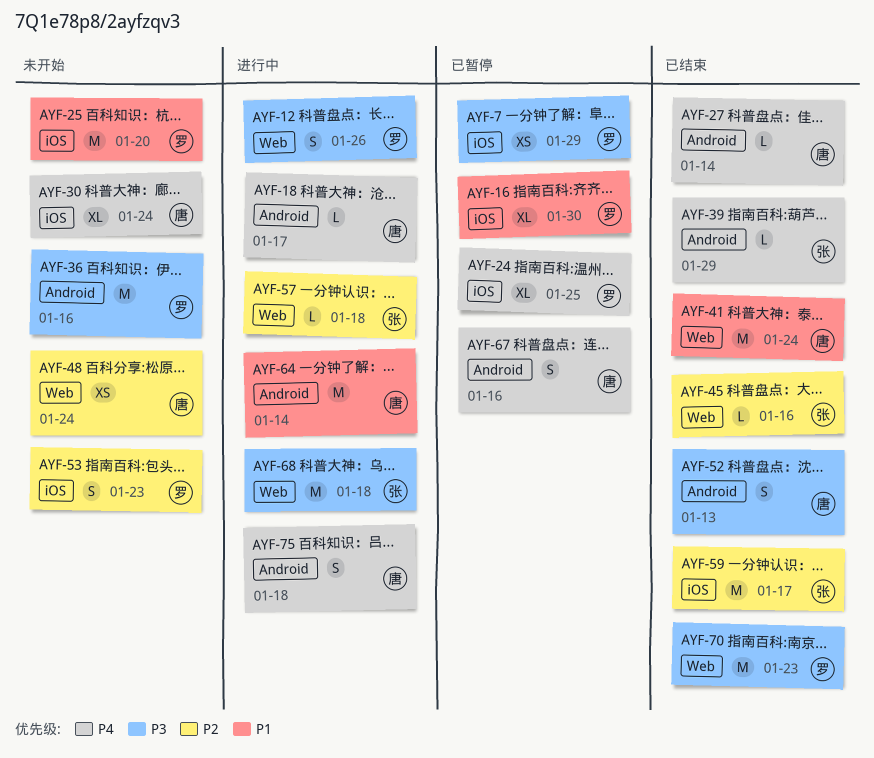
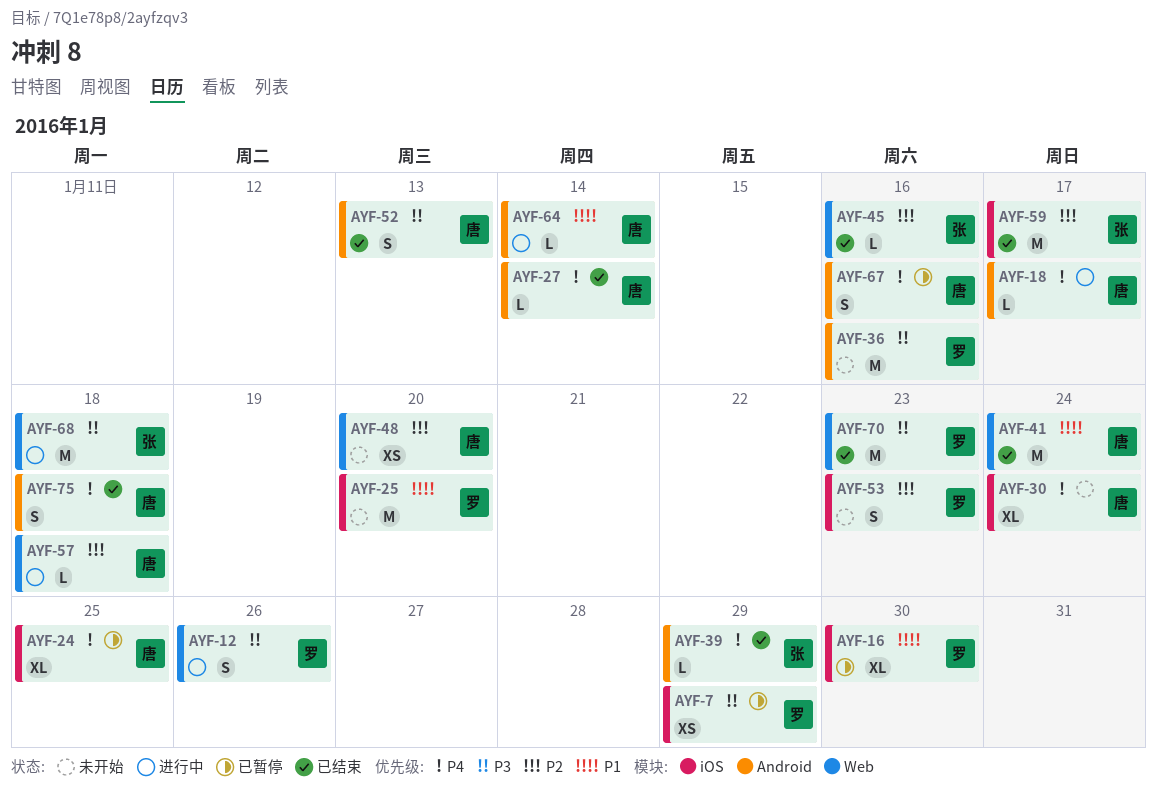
AYF-24, owner: 罗 -> 唐
AYF-48, due: Jan 24 -> Jan 20
AYF-57, owner: 张 -> 唐
AYF-64, estimate: M -> L
AYF-75, status: 进行中 -> 已结束

